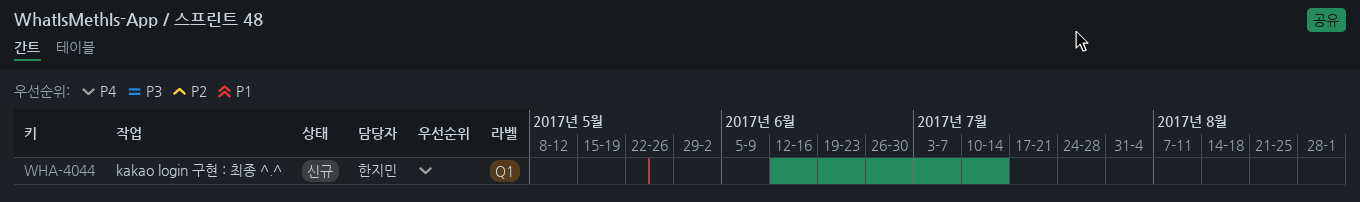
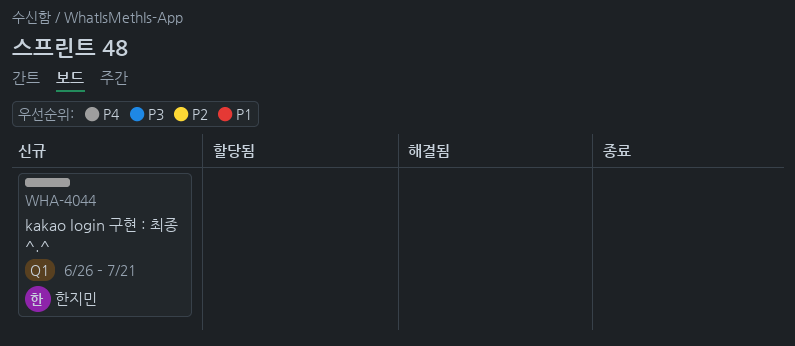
WHA-4044, start: Jun 12 -> Jun 26
WHA-4044, due: Jul 14 -> Jul 21

